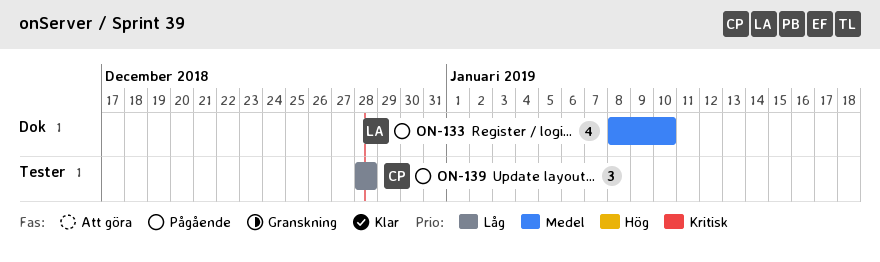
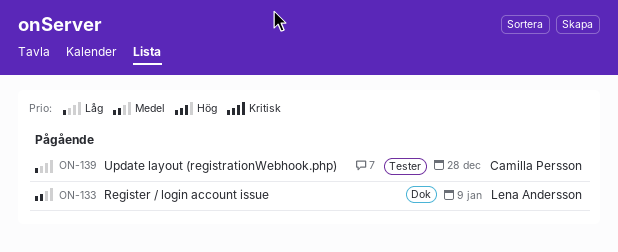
ON-133, due: Jan 10 -> Jan 9

